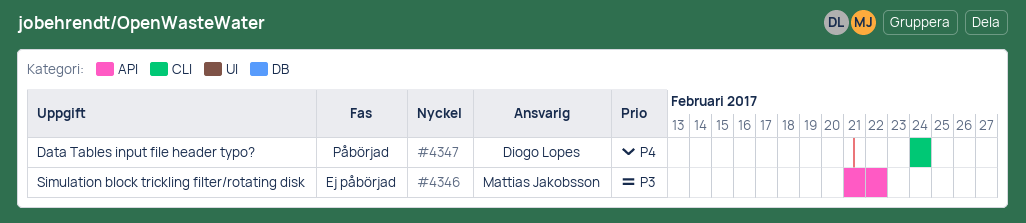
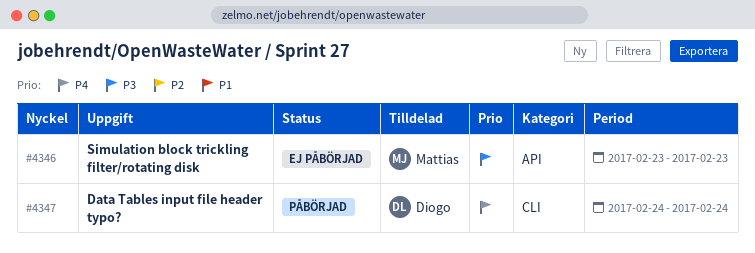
#4346, start: Feb 21 -> Feb 23
#4346, due: Feb 22 -> Feb 23

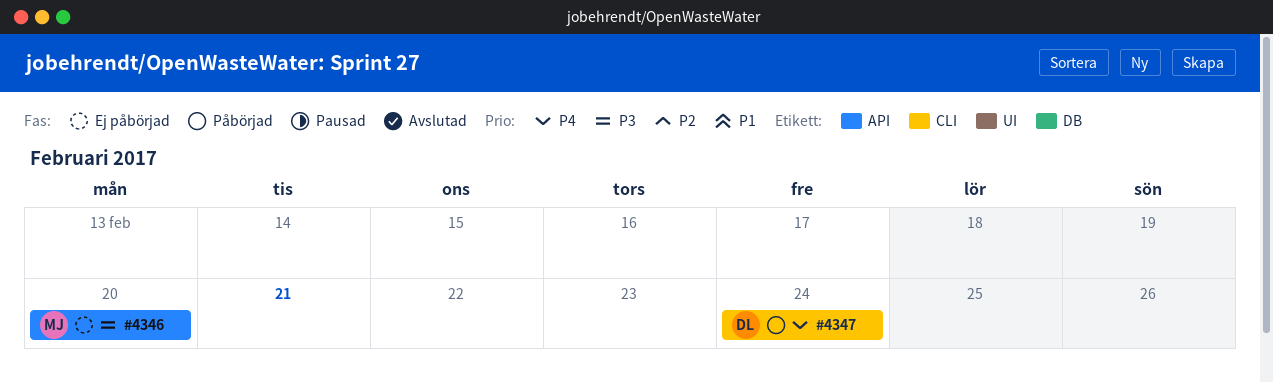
#4346, start: Feb 23 -> Feb 20
#4346, due: Feb 23 -> Feb 20

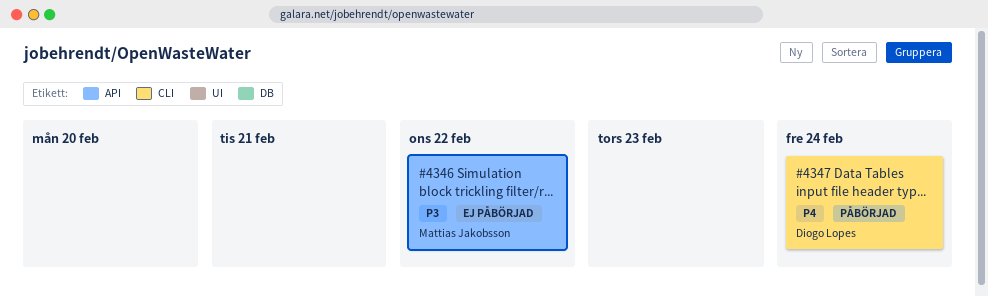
#4346, due: Feb 20 -> Feb 22

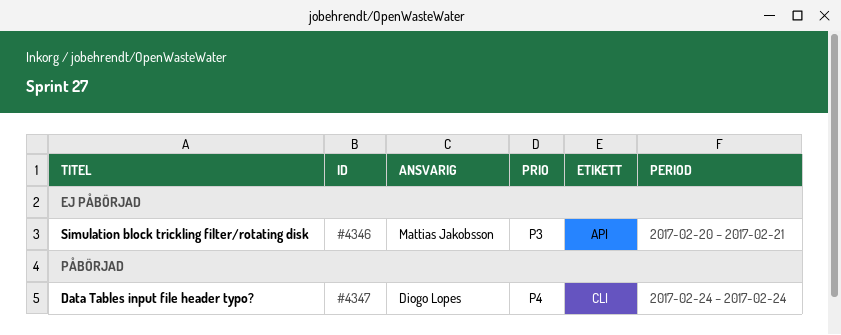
#4346, due: Feb 22 -> Feb 21

